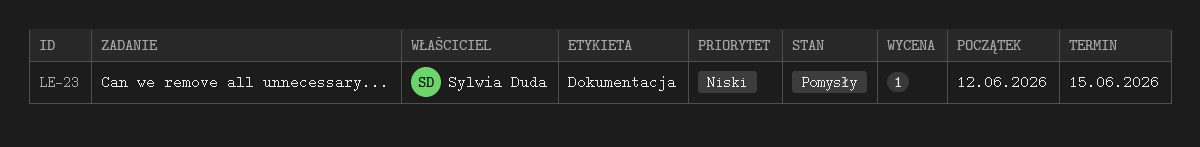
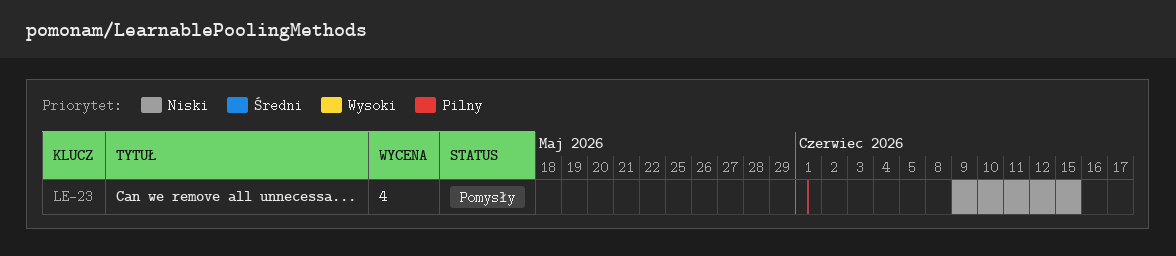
LE-23, estimate: 1 -> 4
LE-23, start: Jun 12 -> Jun 9

